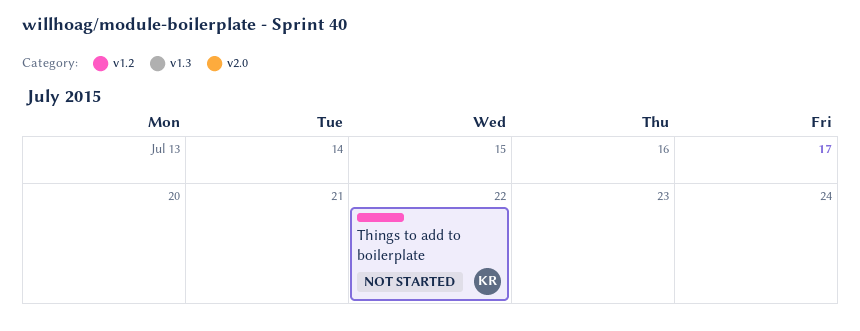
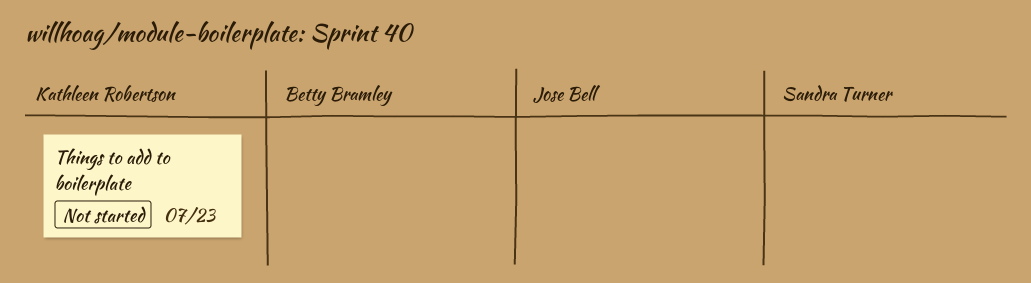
Things to add to boilerplate, due: Jul 22 -> Jul 23

